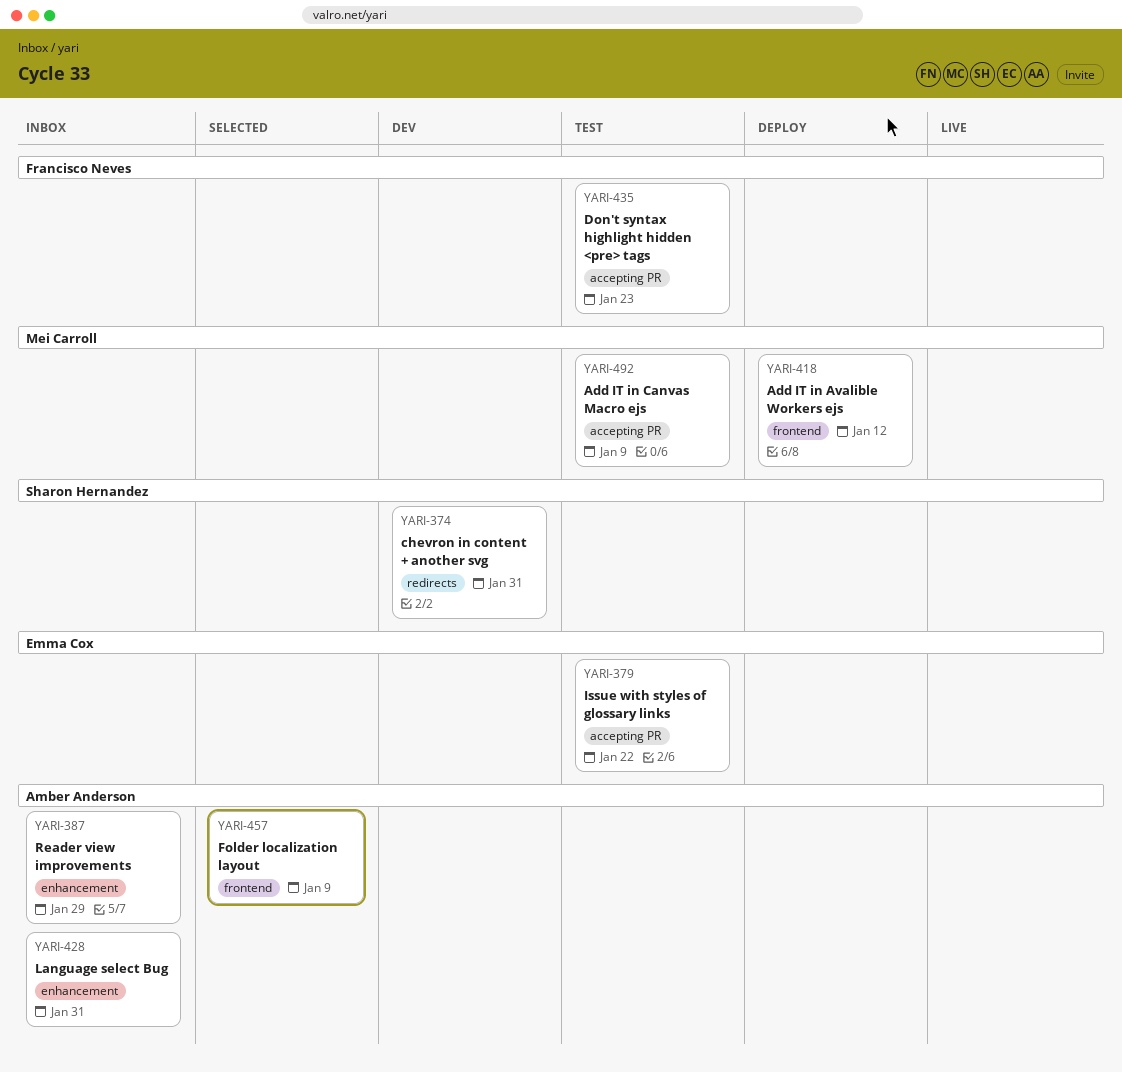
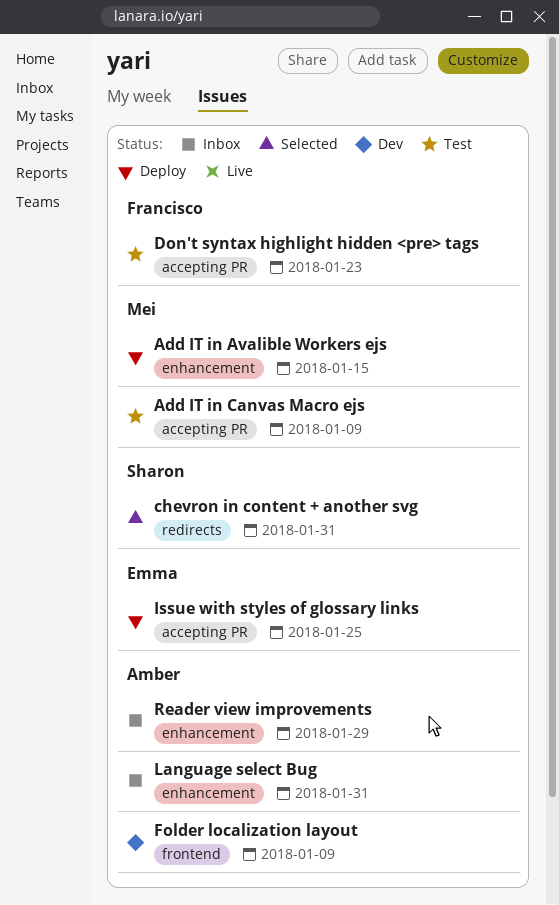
Add IT in Avalible Workers ejs, label: frontend -> enhancement
Add IT in Avalible Workers ejs, due: Jan 12 -> Jan 15
chevron in content + another svg, status: Dev -> Selected
Folder localization layout, status: Selected -> Dev
Issue with styles of glossary links, status: Test -> Deploy
Issue with styles of glossary links, due: Jan 22 -> Jan 25

